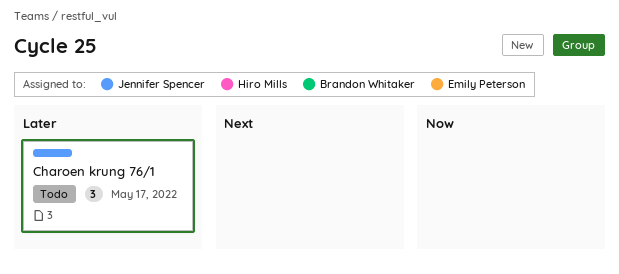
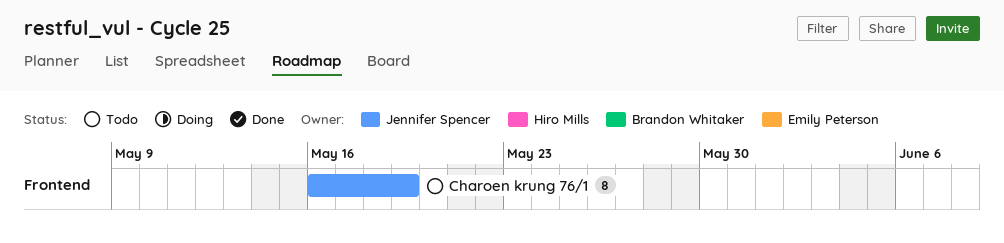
Charoen krung 76/1, estimate: 3 -> 8
Charoen krung 76/1, due: May 17 -> May 19

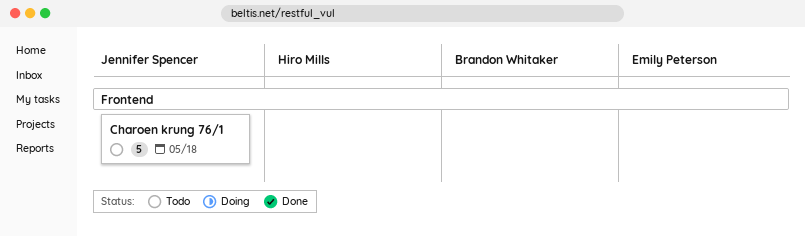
Charoen krung 76/1, estimate: 8 -> 5
Charoen krung 76/1, due: May 19 -> May 18

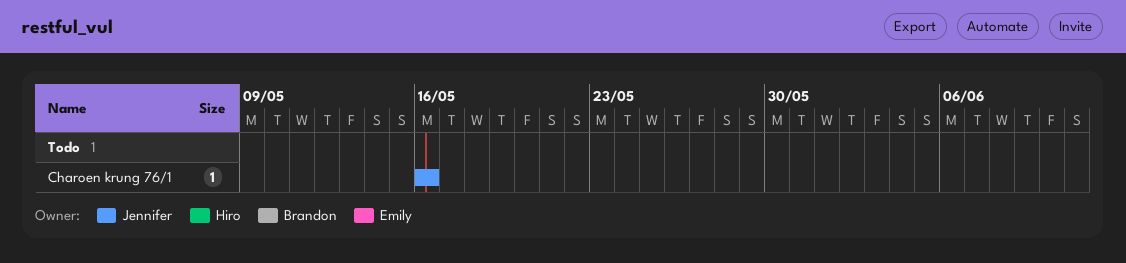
Charoen krung 76/1, estimate: 5 -> 1
Charoen krung 76/1, due: May 18 -> May 16

